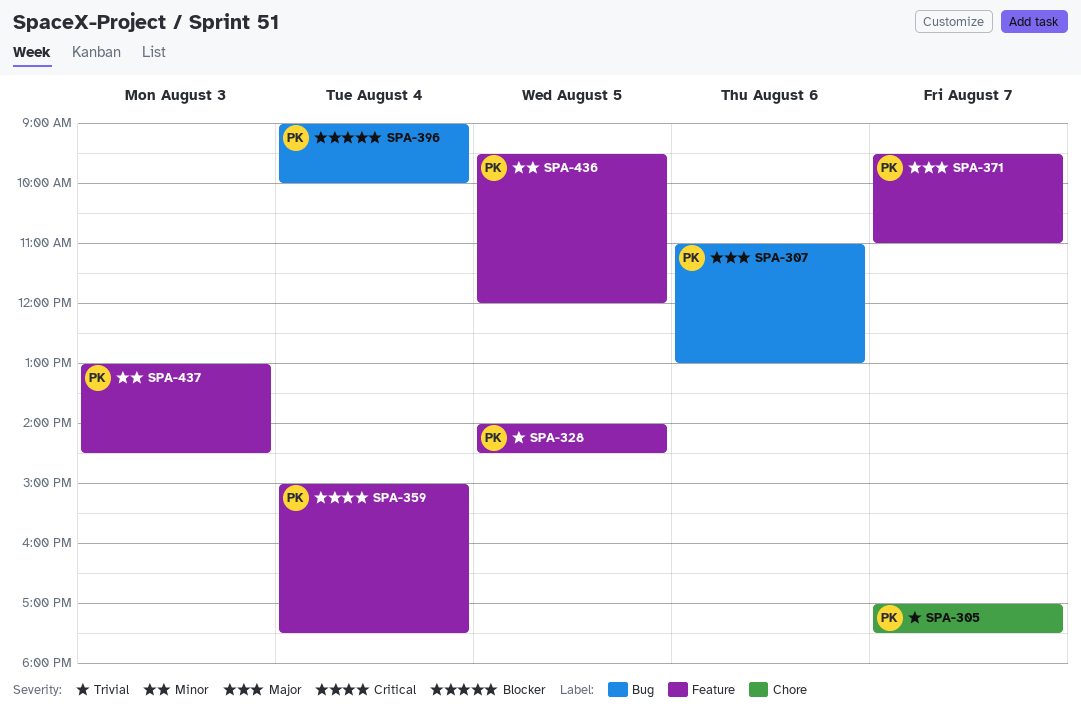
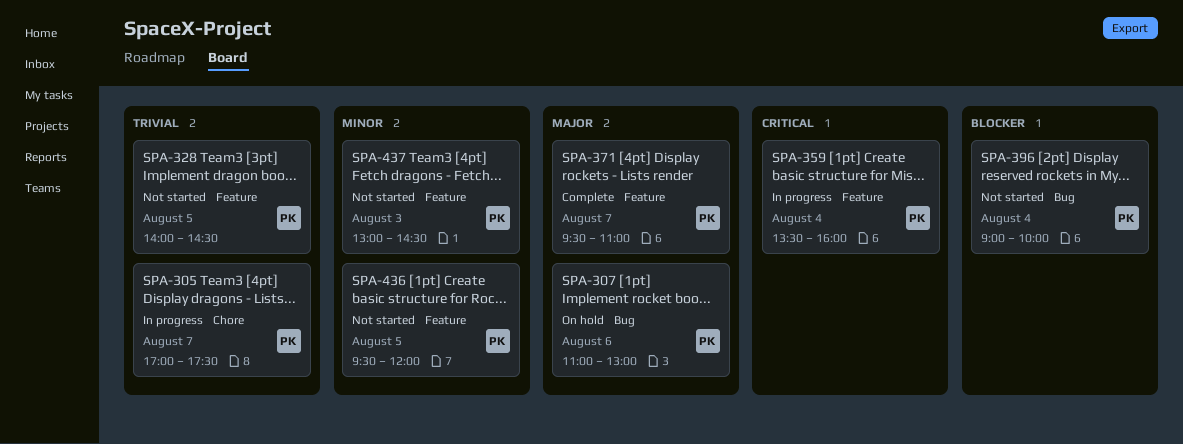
SPA-359, begins: 15:00 -> 13:30
SPA-359, ends: 17:30 -> 16:00

